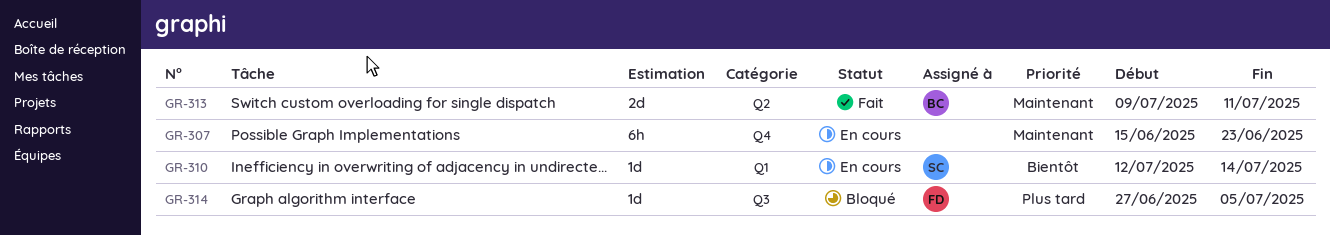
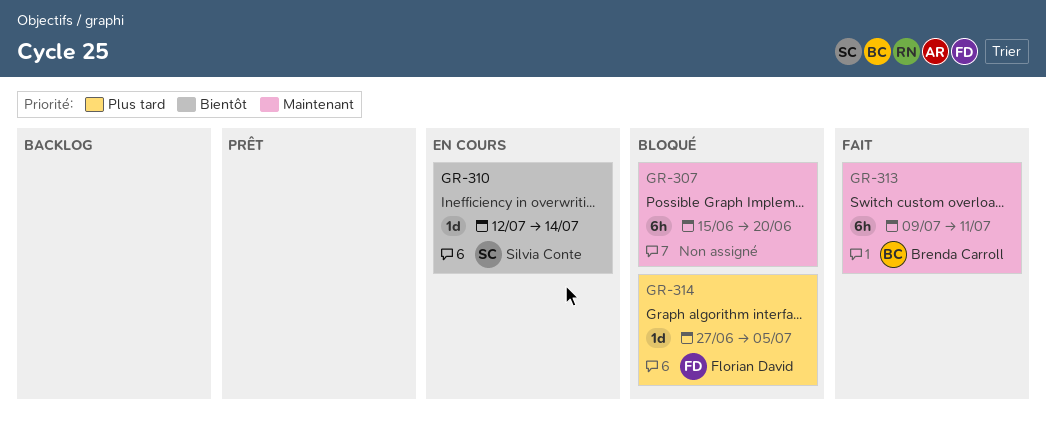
GR-307, status: En cours -> Bloqué
GR-307, due: Jun 23 -> Jun 20
GR-313, estimate: 2d -> 6h

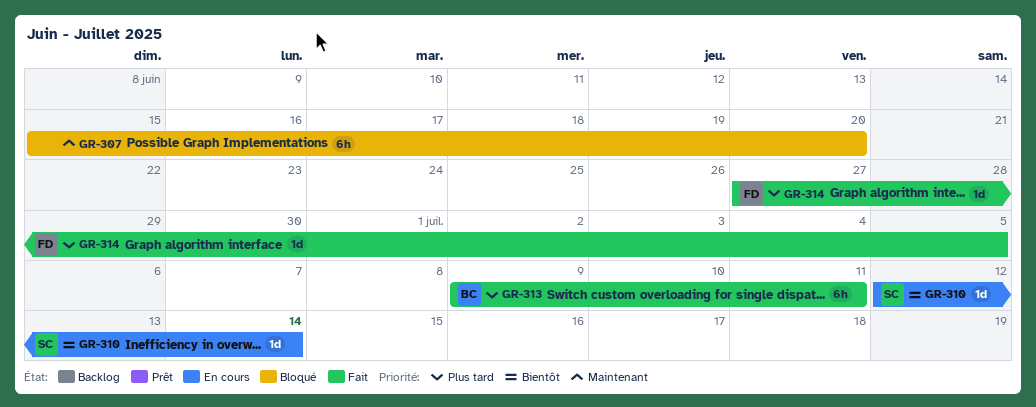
GR-313, priority: Maintenant -> Plus tard
GR-314, status: Bloqué -> Fait

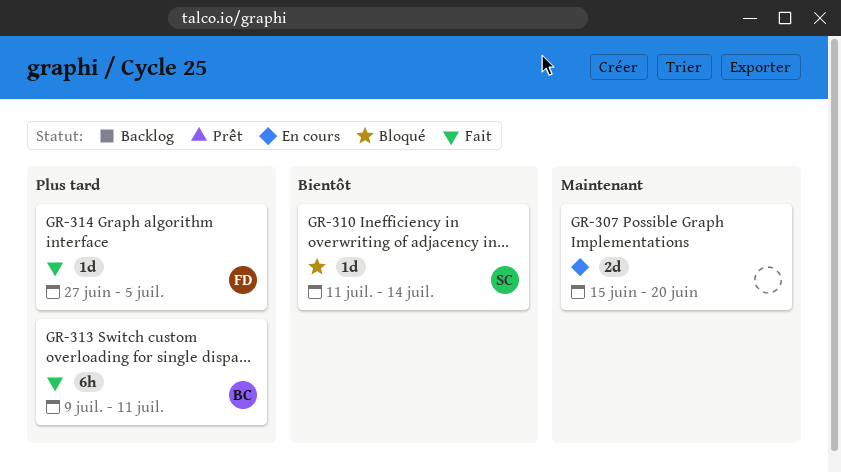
GR-307, status: Bloqué -> En cours
GR-307, estimate: 6h -> 2d
GR-310, status: En cours -> Bloqué
GR-310, start: Jul 12 -> Jul 11

